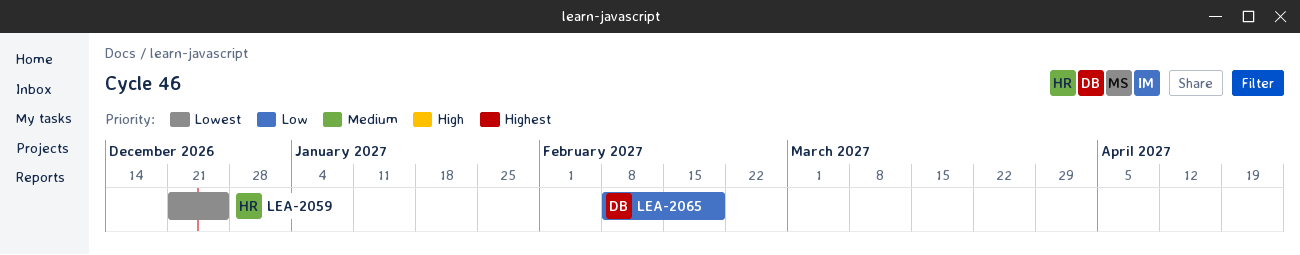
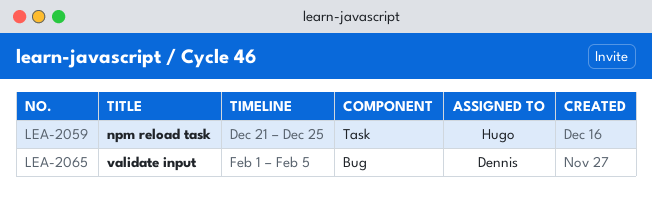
LEA-2065, start: Feb 8 -> Feb 1
LEA-2065, due: Feb 19 -> Feb 5

